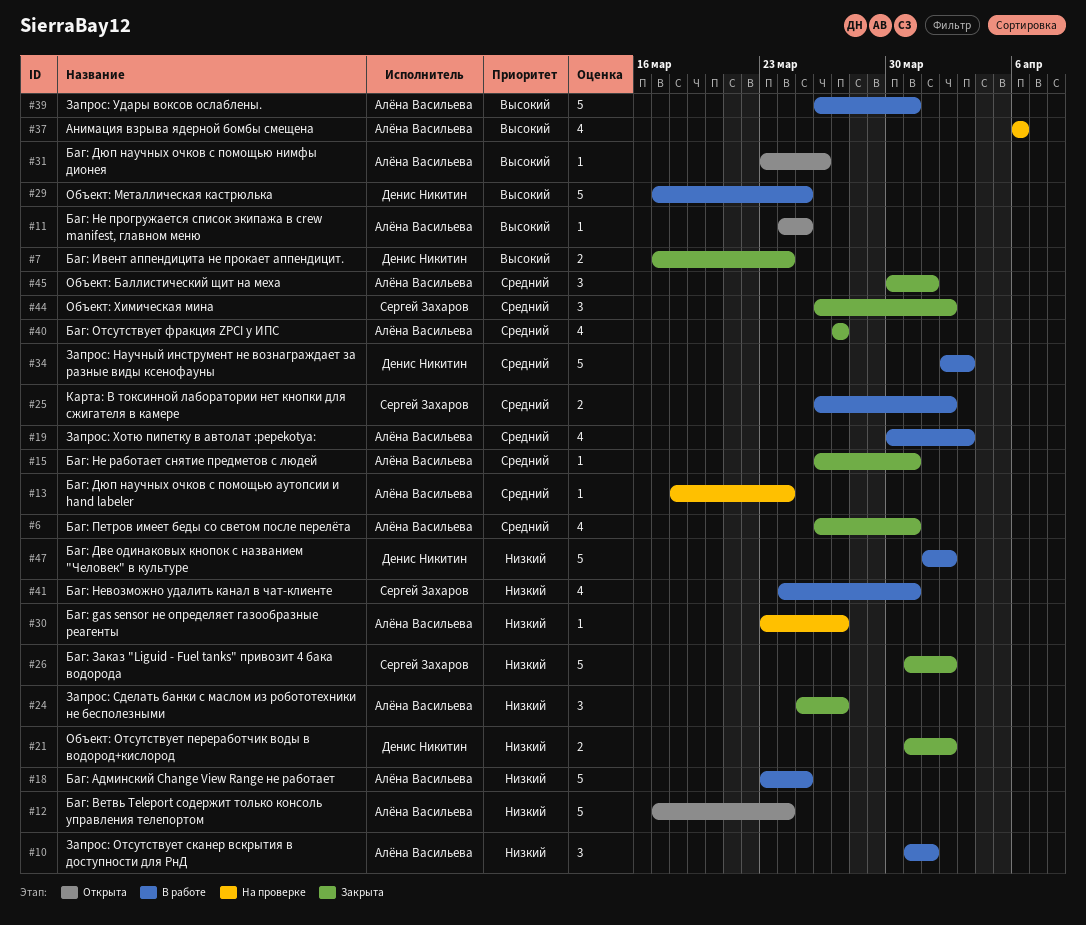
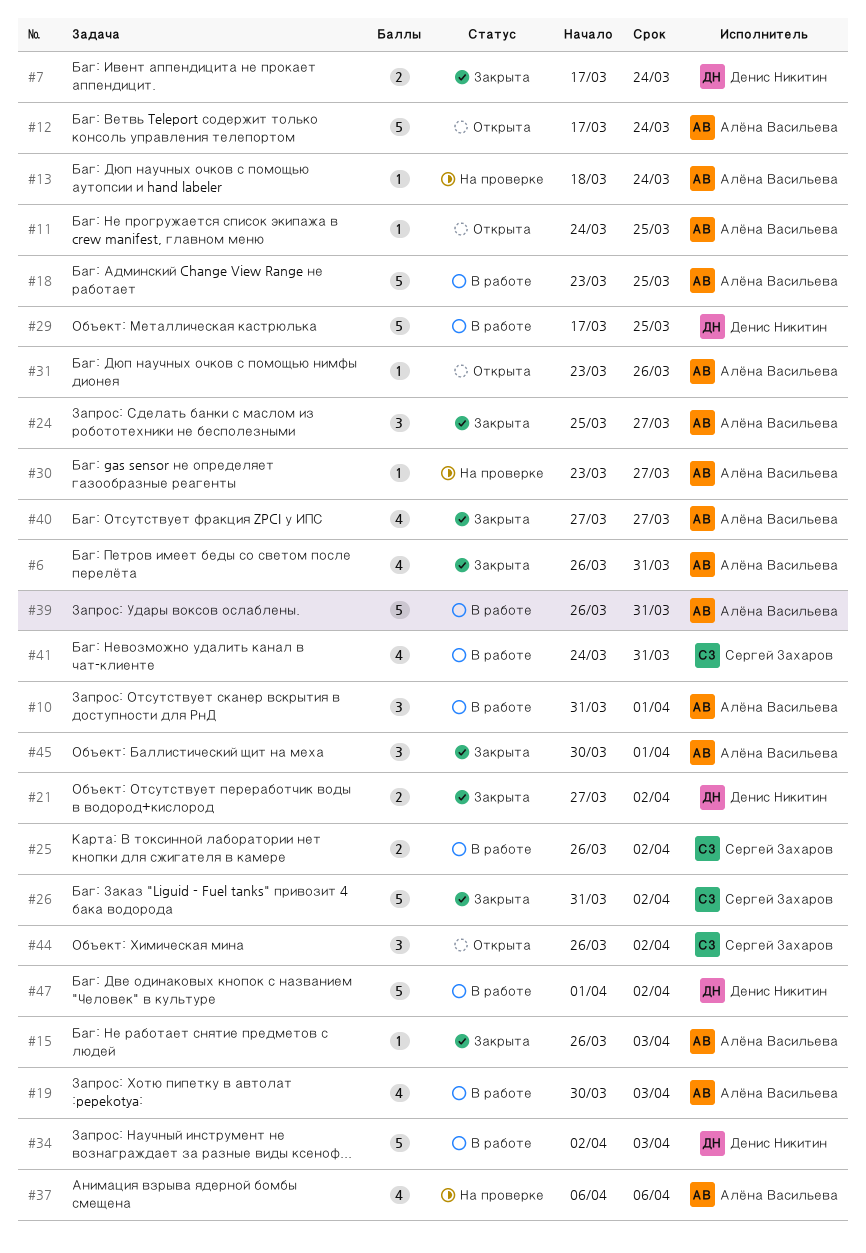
#15, due: Mar 31 -> Apr 3
#21, start: Mar 31 -> Mar 27
#44, status: Закрыта -> Открыта

